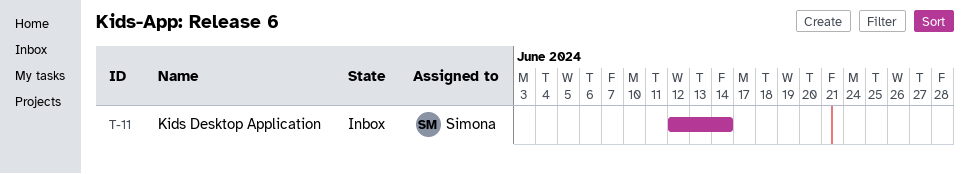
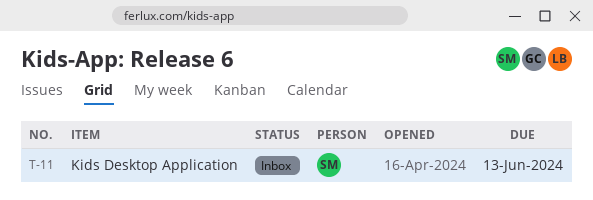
T-11, due: Jun 14 -> Jun 13

